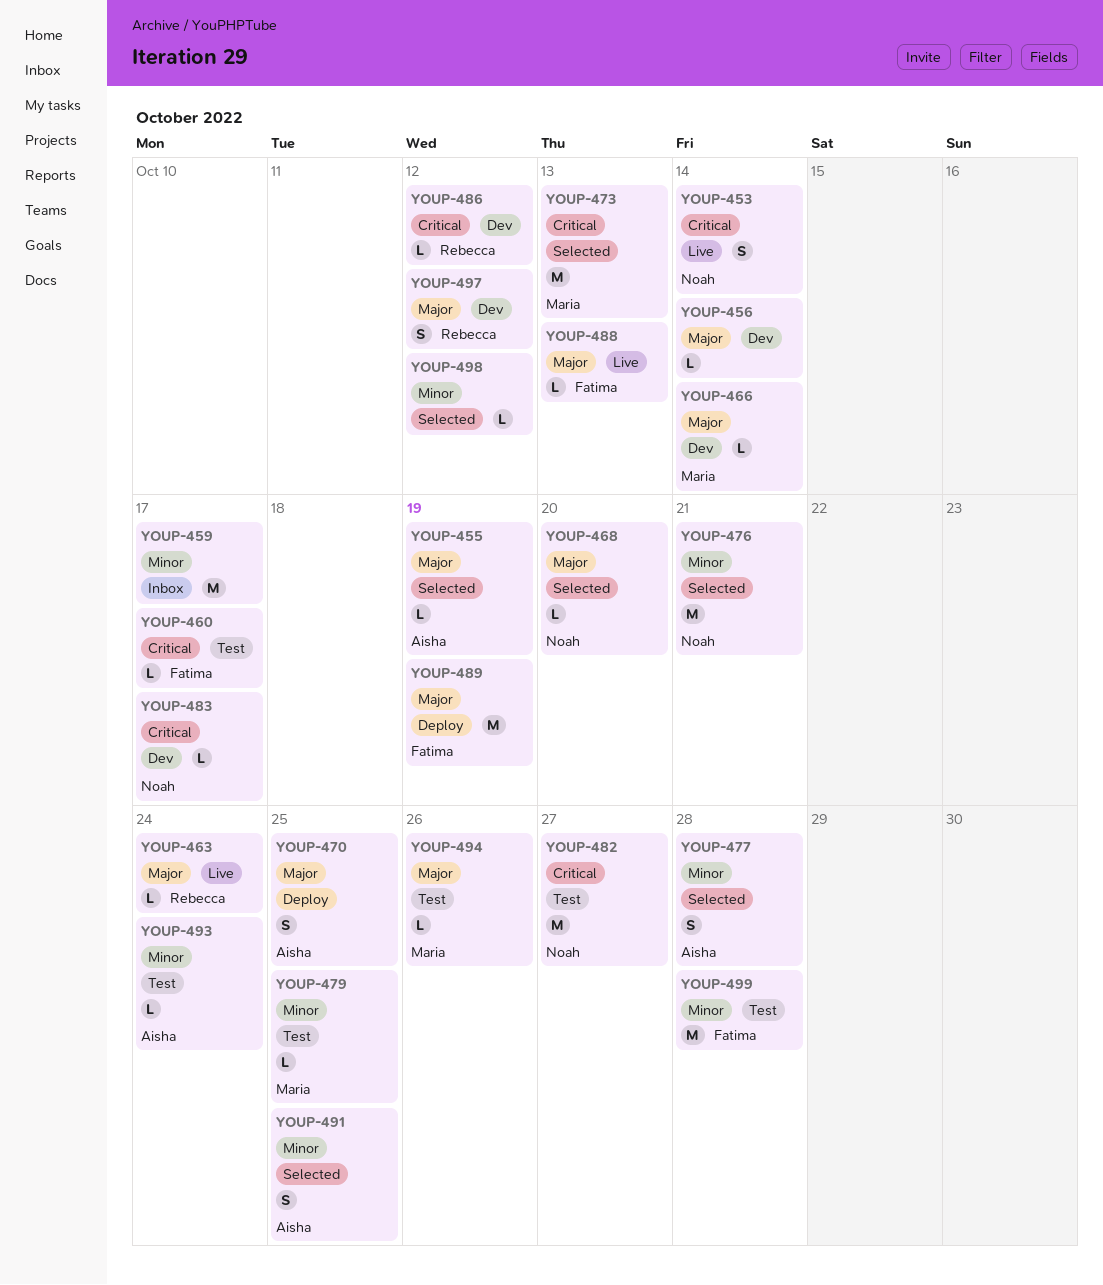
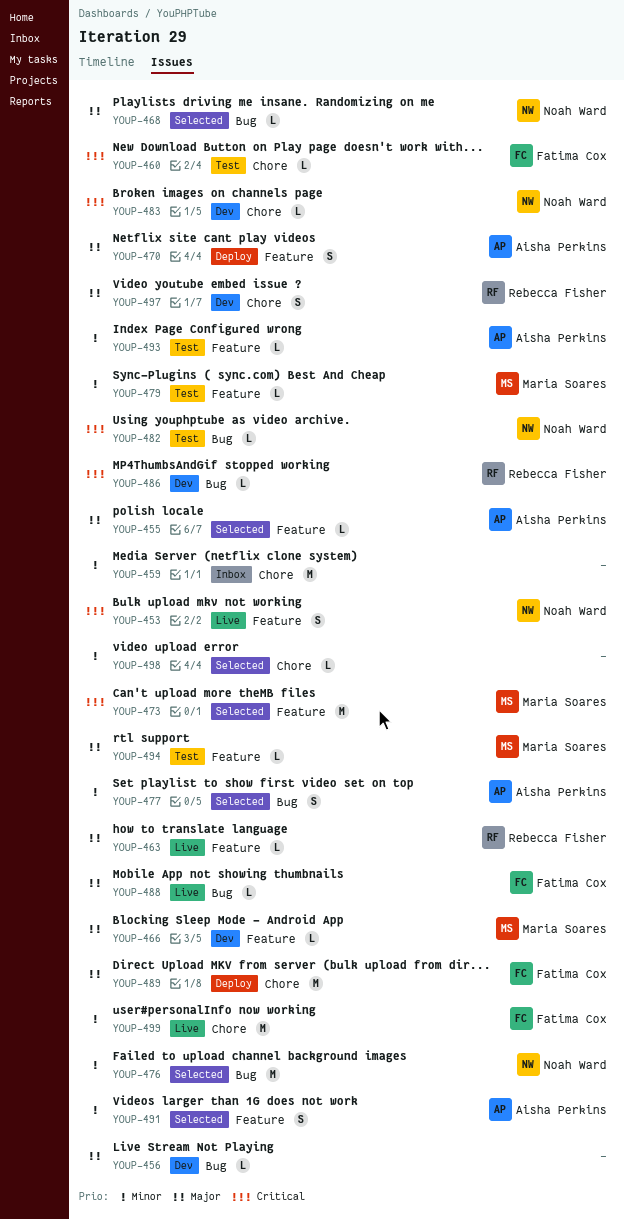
YOUP-482, estimate: M -> L
YOUP-499, status: Test -> Live

